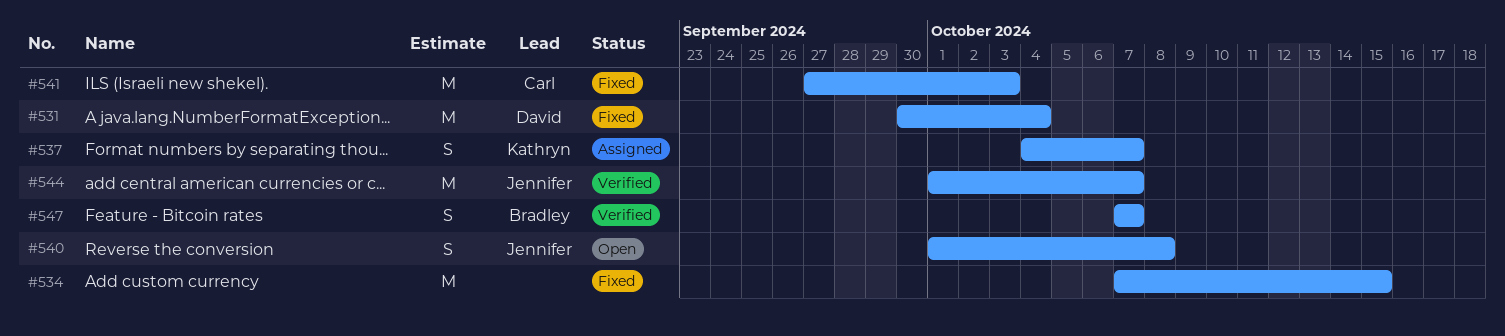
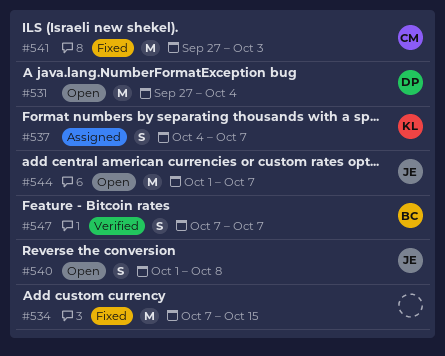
#531, status: Fixed -> Open
#531, start: Sep 30 -> Sep 27
#544, status: Verified -> Open

